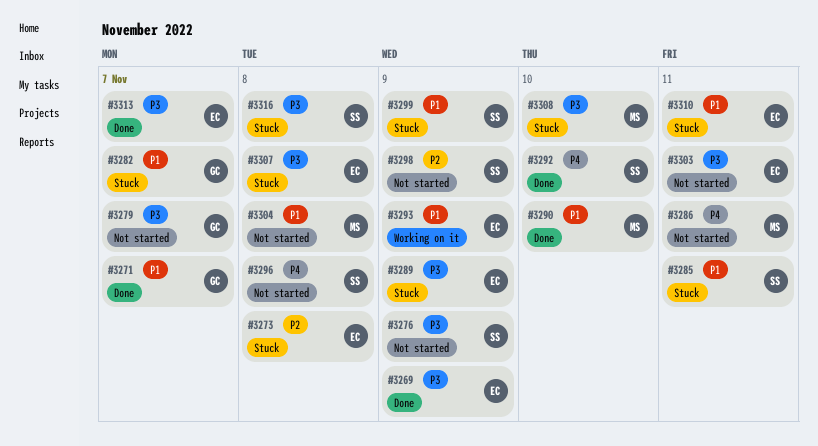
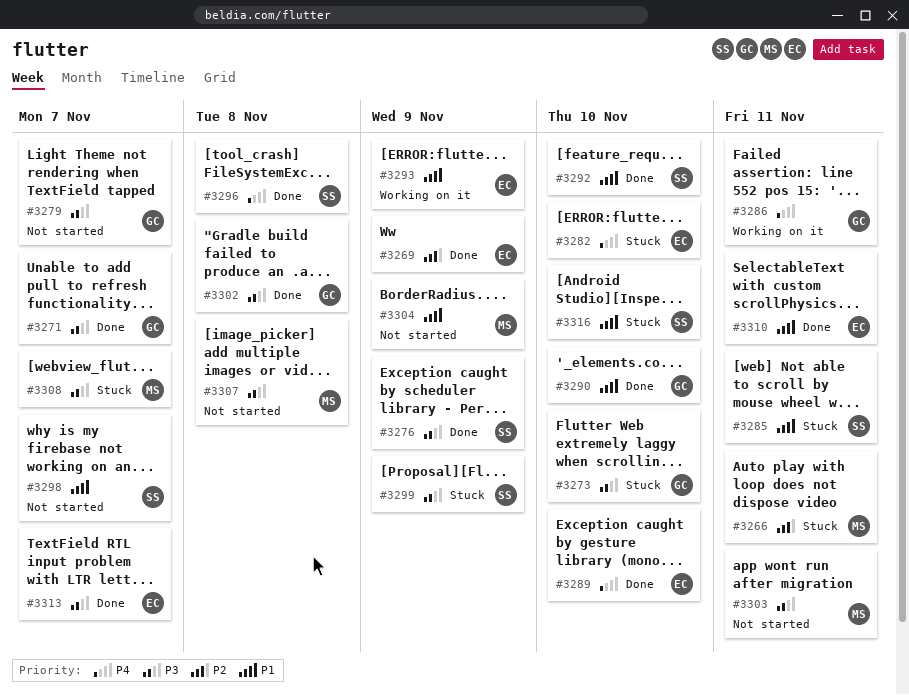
#3266: none -> present
#3269, priority: P3 -> P2
#3271, priority: P1 -> P3
#3273, owner: EC -> GC
#3273, priority: P2 -> P3
#3273, due: Nov 8 -> Nov 10
#3276, status: Not started -> Done
#3282, owner: GC -> EC
#3282, priority: P1 -> P4
#3282, due: Nov 7 -> Nov 10
#3286, status: Not started -> Working on it
#3286, owner: MS -> GC
#3289, status: Stuck -> Done
#3289, priority: P3 -> P4
#3289, due: Nov 9 -> Nov 10
#3290, owner: MS -> GC
#3292, priority: P4 -> P1
#3296, status: Not started -> Done
#3298, priority: P2 -> P1
#3298, due: Nov 9 -> Nov 7
#3299, priority: P1 -> P3
#3302: none -> present
#3303, owner: EC -> MS
#3304, due: Nov 8 -> Nov 9
#3307, status: Stuck -> Not started
#3307, owner: EC -> MS
#3308, due: Nov 10 -> Nov 7
#3310, status: Stuck -> Done
#3316, priority: P3 -> P1
#3316, due: Nov 8 -> Nov 10

